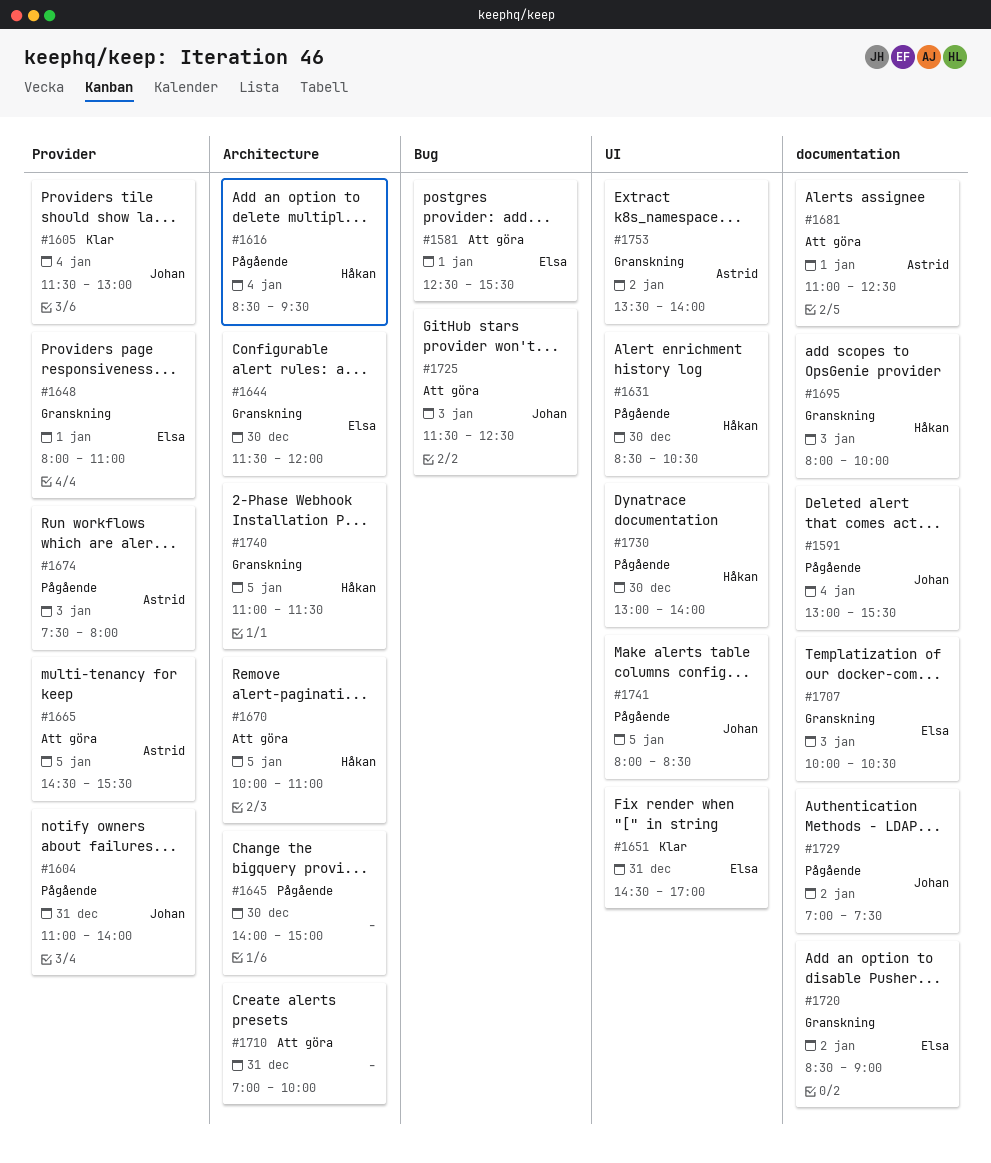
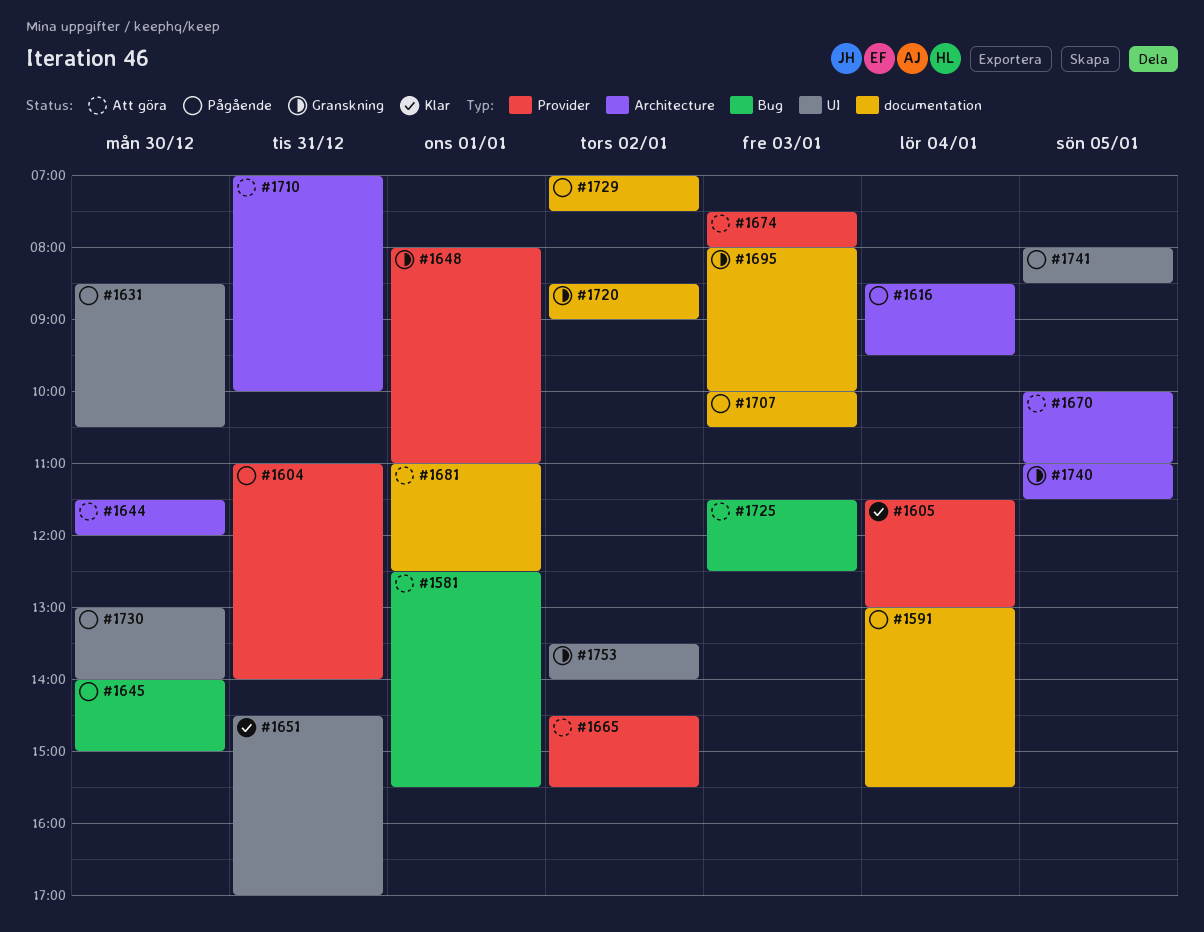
#1644, status: Granskning -> Att göra
#1645, label: Architecture -> Bug
#1665, day: Jan 5 -> Jan 2
#1674, status: Pågående -> Att göra
#1707, status: Granskning -> Pågående

